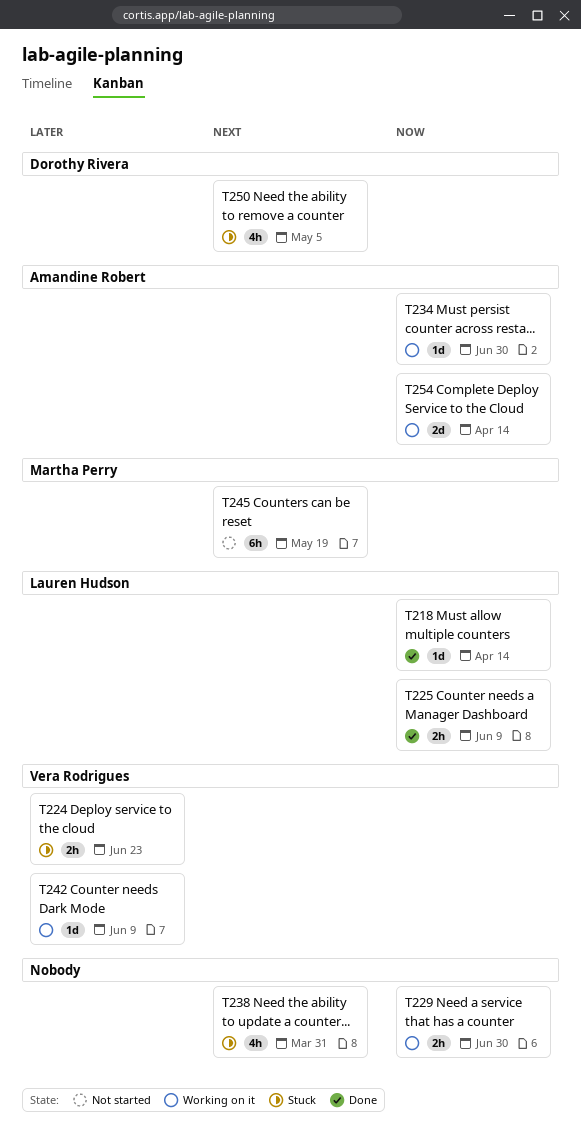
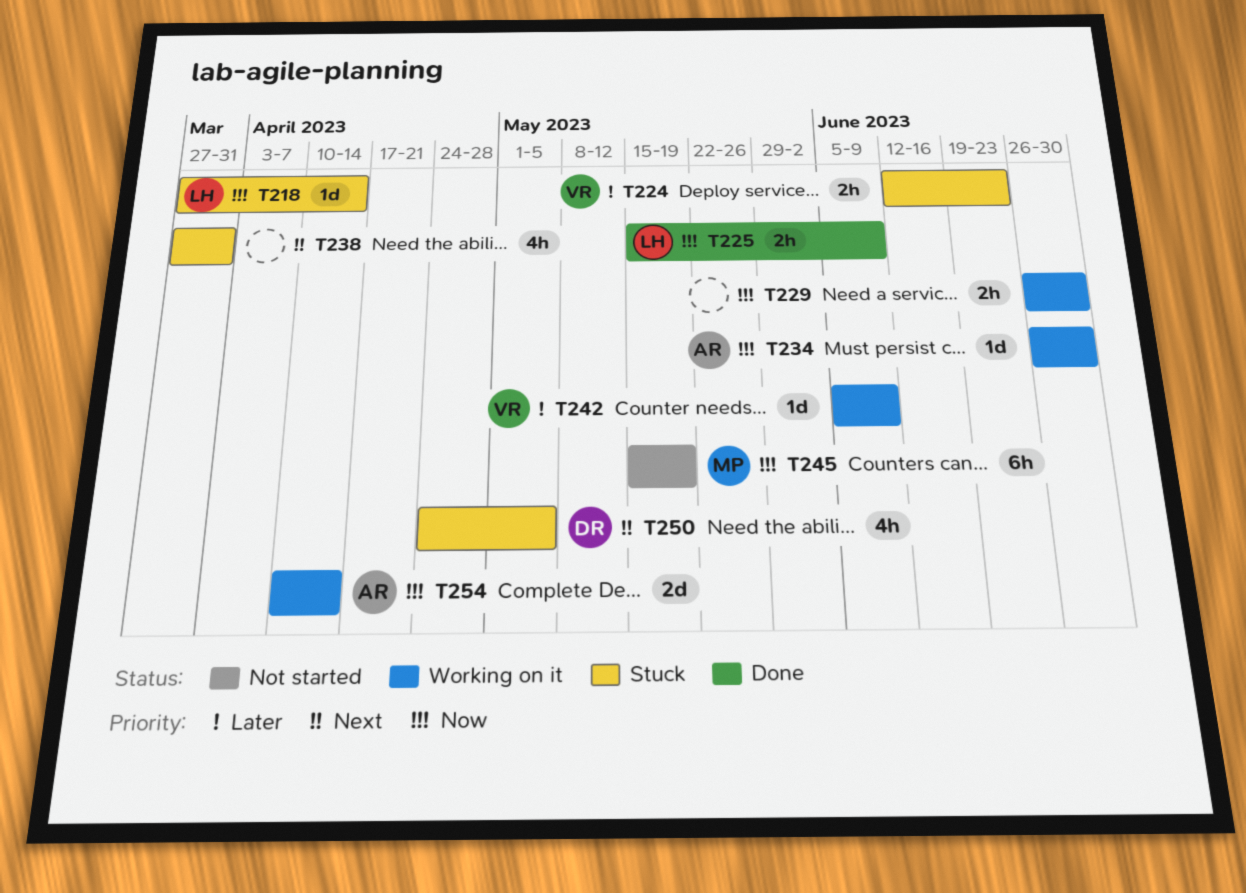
T218, status: Done -> Stuck
T245, priority: Next -> Now

